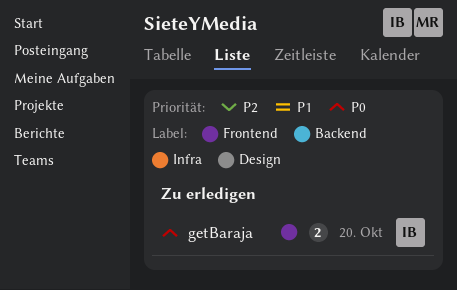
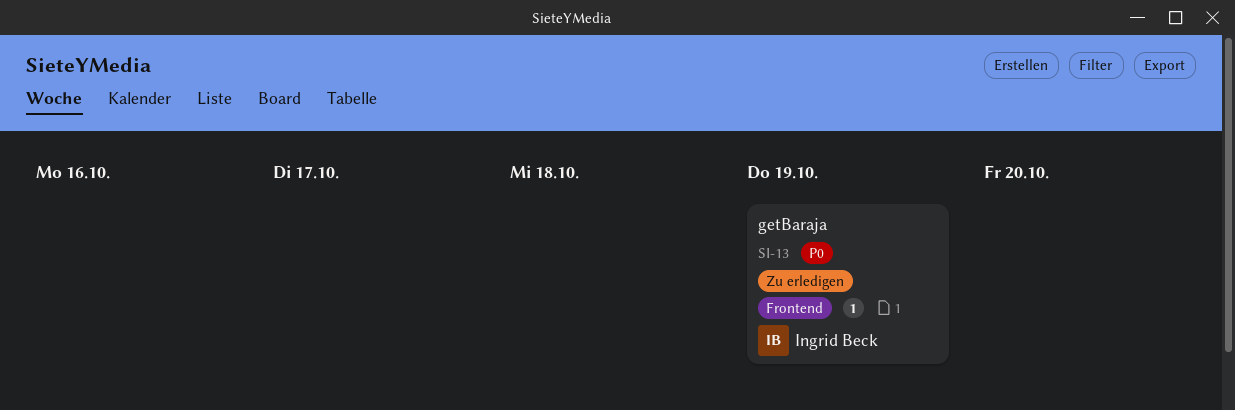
getBaraja, estimate: 2 -> 1
getBaraja, due: Oct 20 -> Oct 19

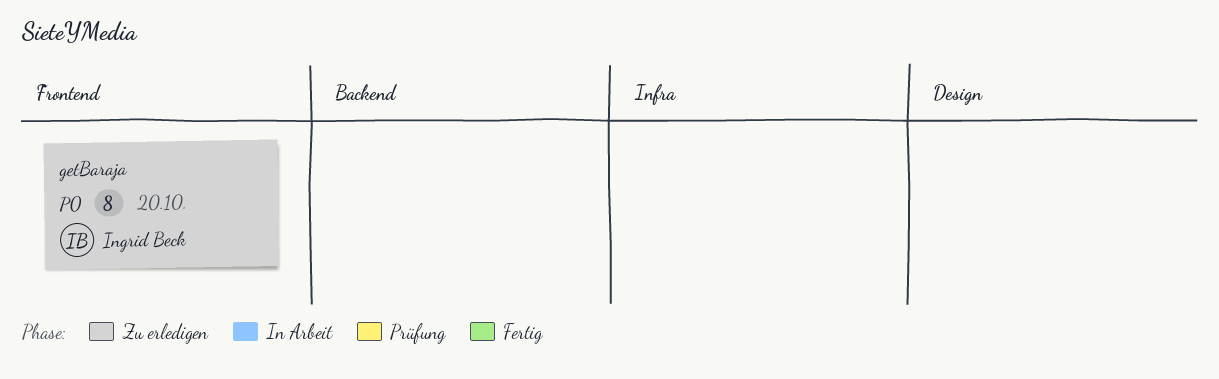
getBaraja, estimate: 1 -> 8
getBaraja, due: Oct 19 -> Oct 20

